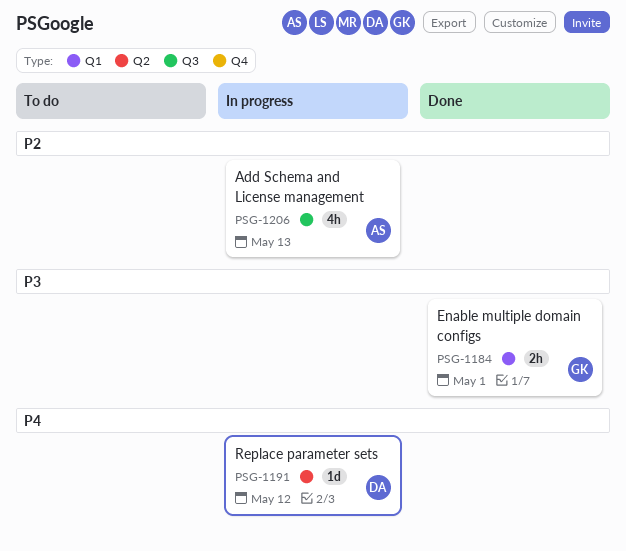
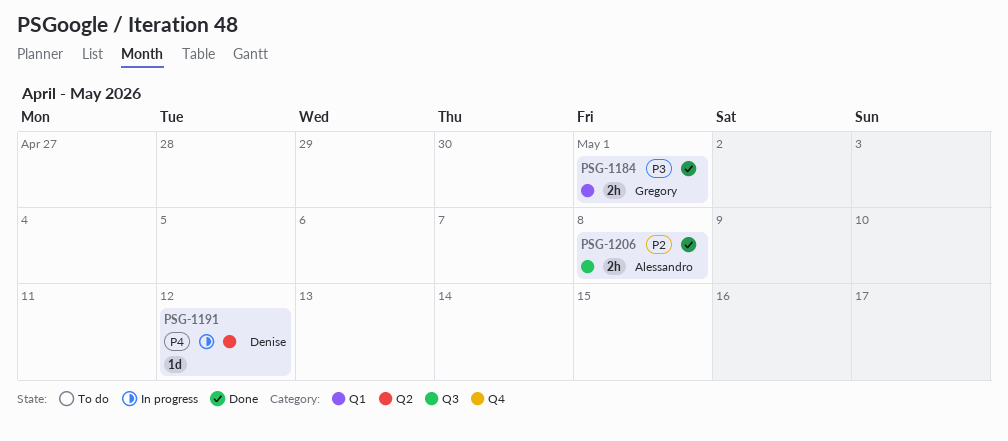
PSG-1206, status: In progress -> Done
PSG-1206, estimate: 4h -> 2h
PSG-1206, due: May 13 -> May 8

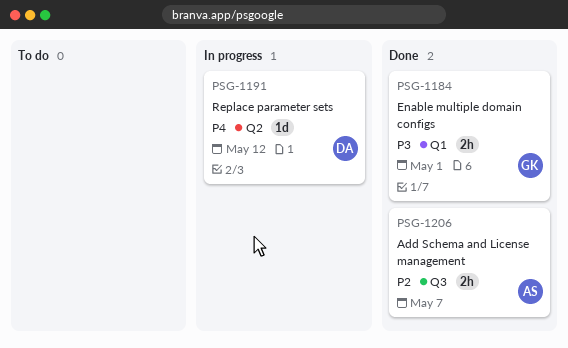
PSG-1206, due: May 8 -> May 7

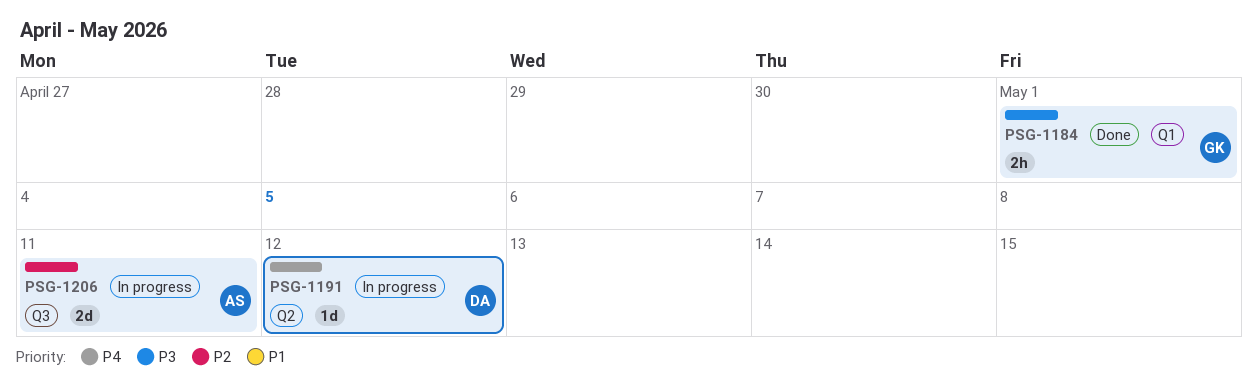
PSG-1206, status: Done -> In progress
PSG-1206, estimate: 2h -> 2d
PSG-1206, due: May 7 -> May 11

